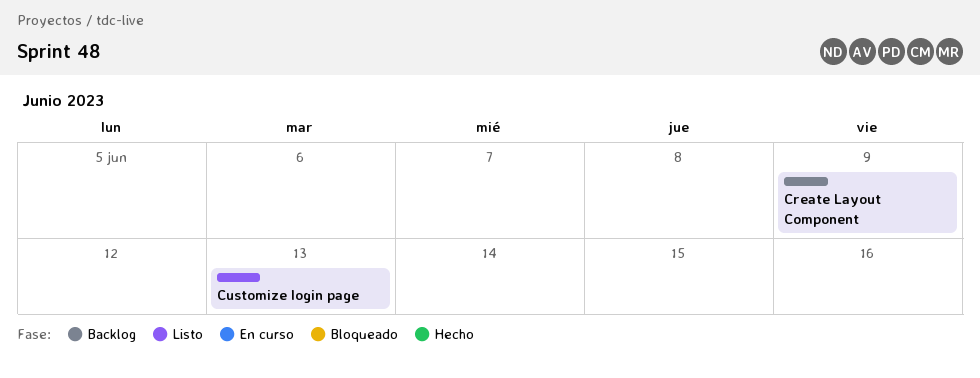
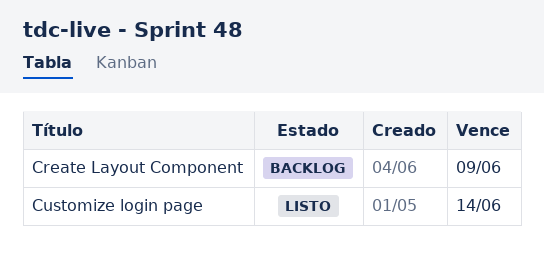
Customize login page, due: Jun 13 -> Jun 14

